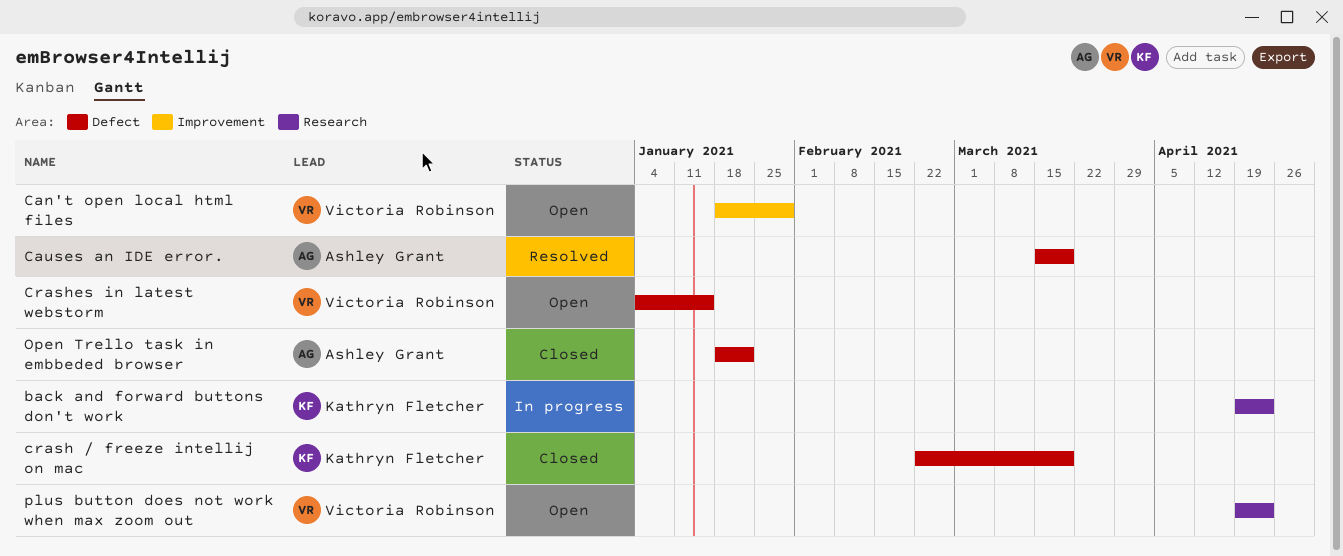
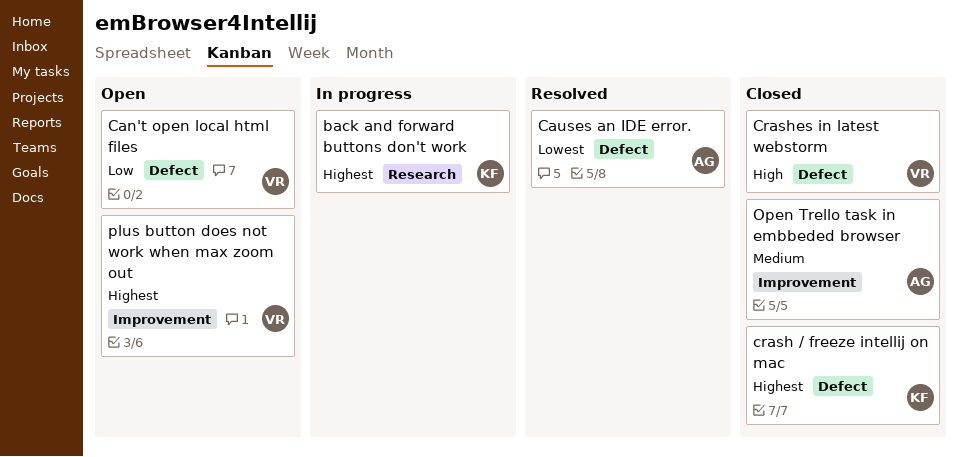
Can't open local html files, label: Improvement -> Defect
Crashes in latest webstorm, status: Open -> Closed
Open Trello task in embbeded browser, label: Defect -> Improvement
plus button does not work when max zoom out, label: Research -> Improvement

